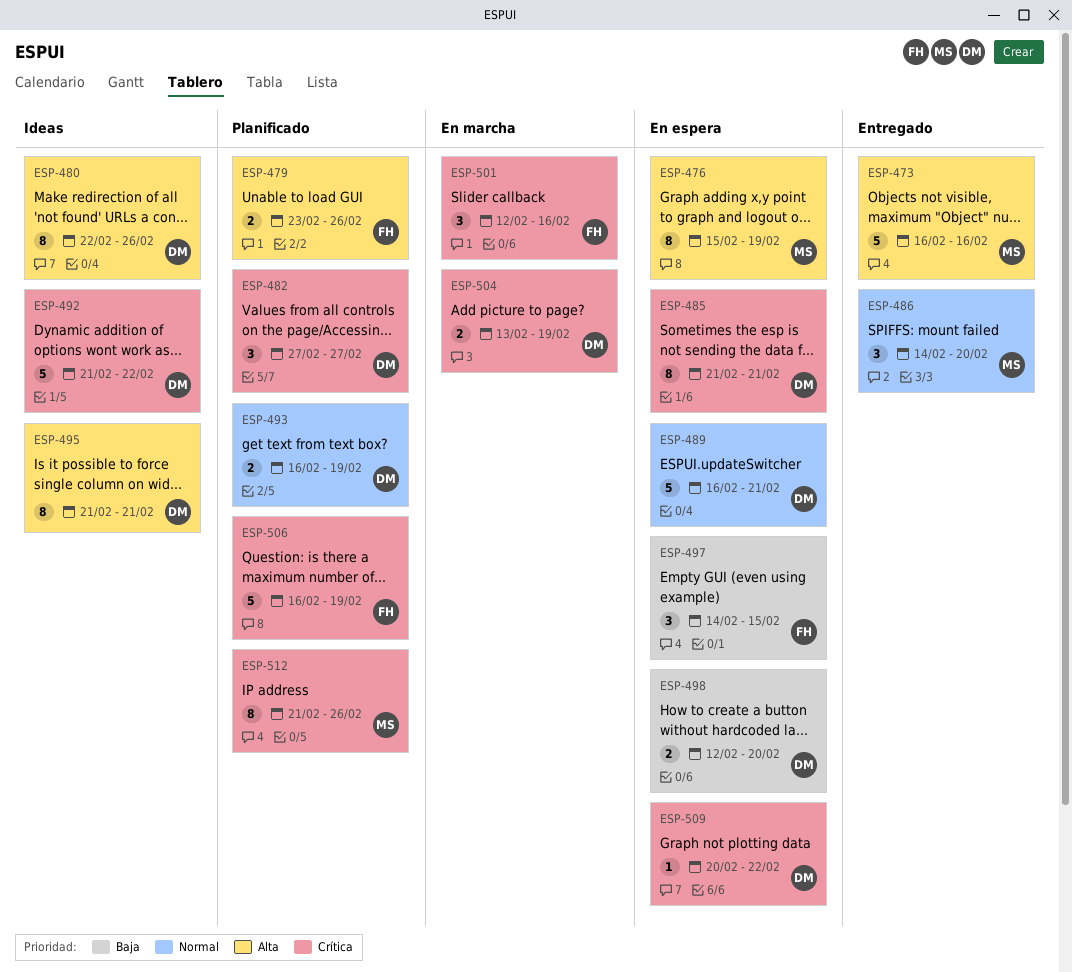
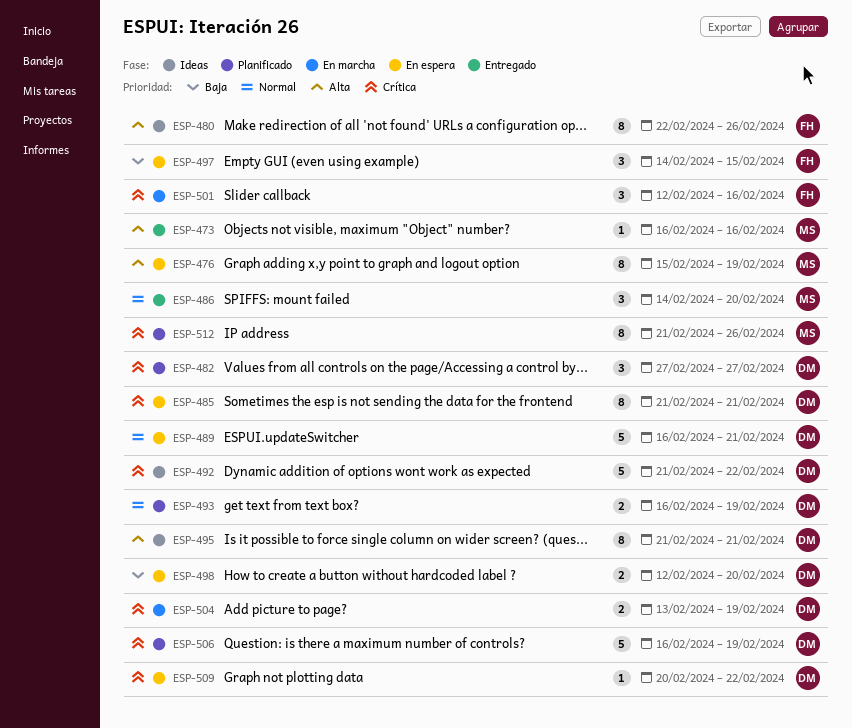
ESP-473, estimate: 5 -> 1
ESP-479: present -> none
ESP-480, owner: DM -> FH
ESP-506, owner: FH -> DM

